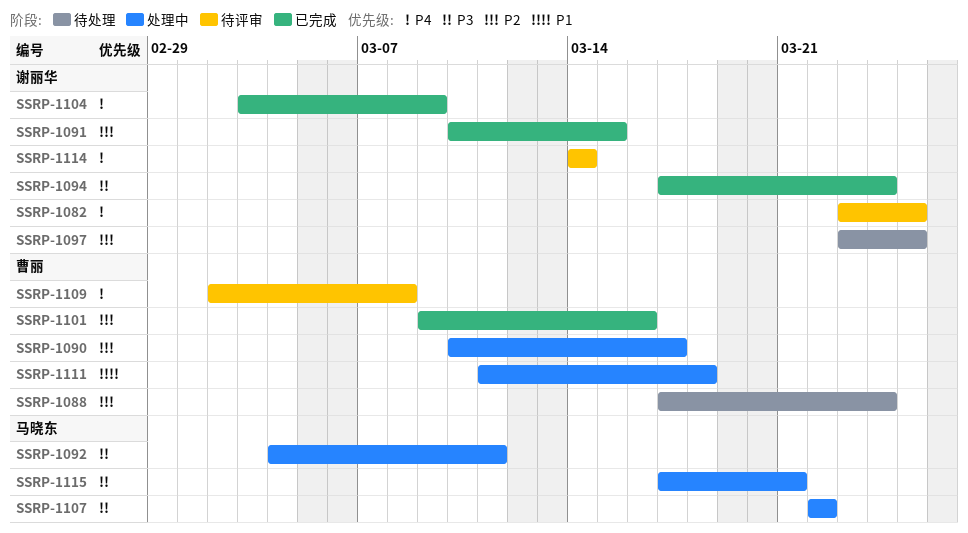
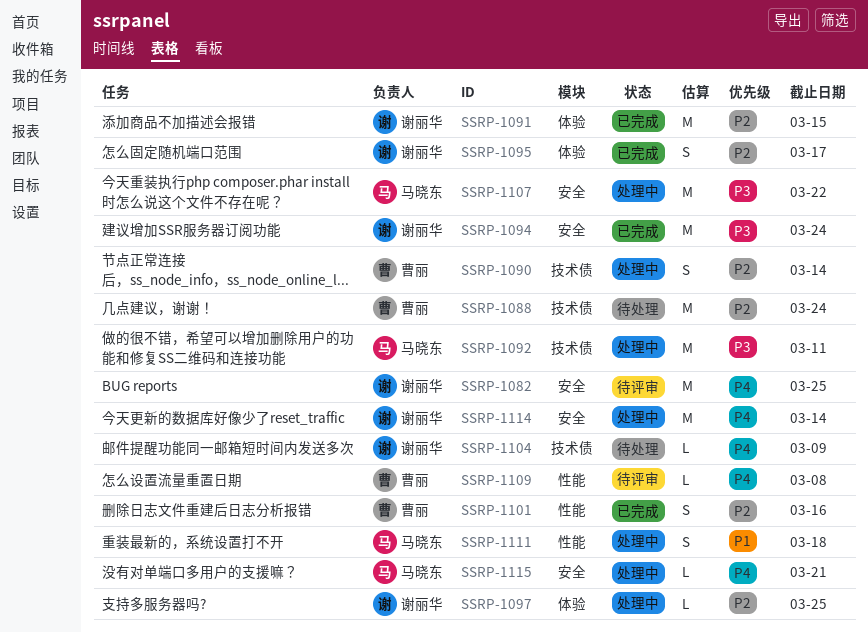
SSRP-1090, due: Mar 17 -> Mar 14
SSRP-1095: none -> present
SSRP-1097, status: 待处理 -> 处理中
SSRP-1104, status: 已完成 -> 待处理
SSRP-1111, owner: 曹丽 -> 马晓东
SSRP-1114, status: 待评审 -> 处理中
SSRP-1115, priority: P3 -> P4

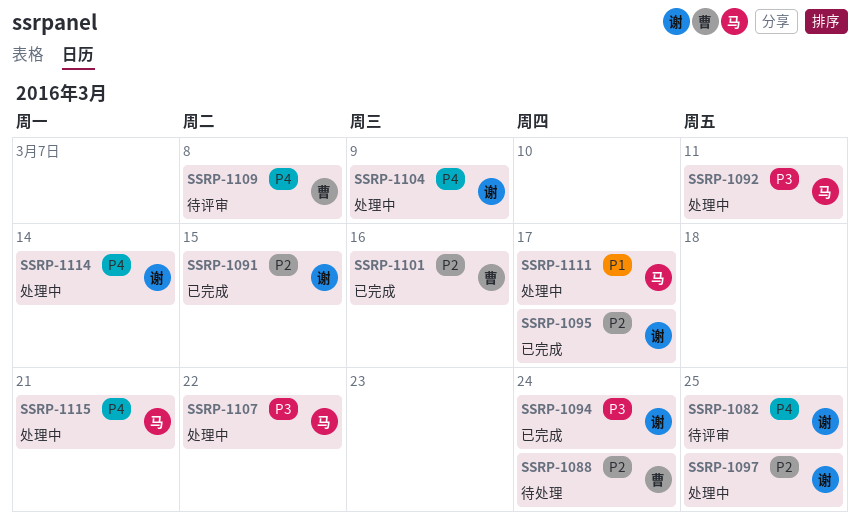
SSRP-1090: present -> none
SSRP-1104, status: 待处理 -> 处理中
SSRP-1111, due: Mar 18 -> Mar 17

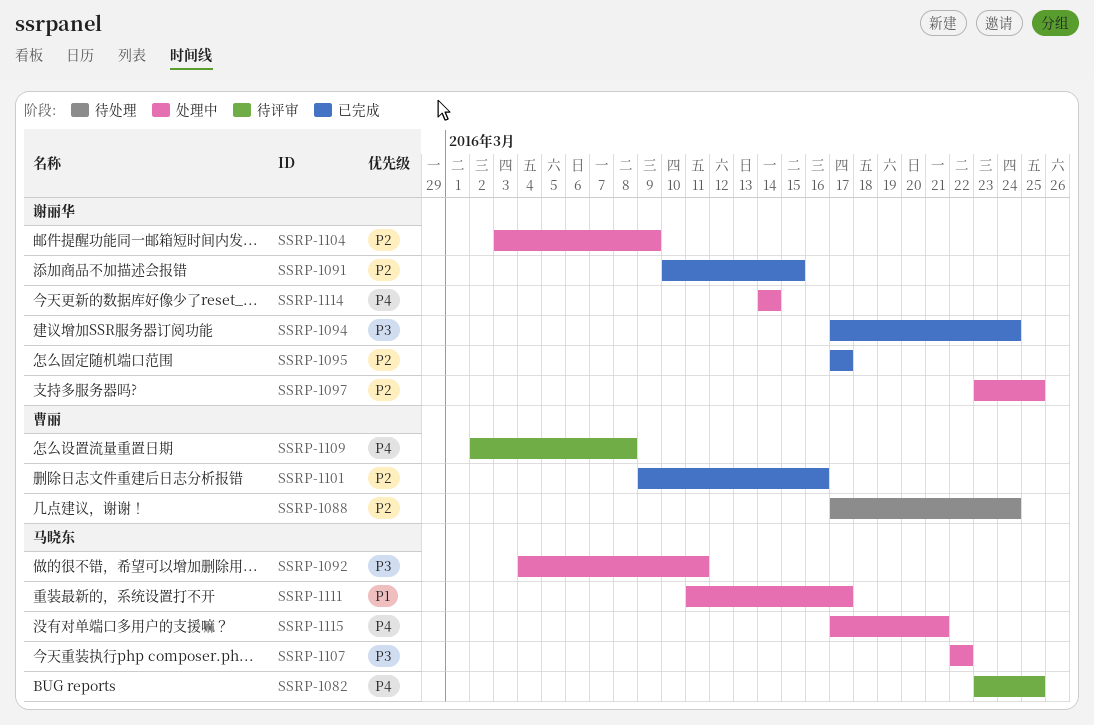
SSRP-1082, owner: 谢丽华 -> 马晓东
SSRP-1104, priority: P4 -> P2

